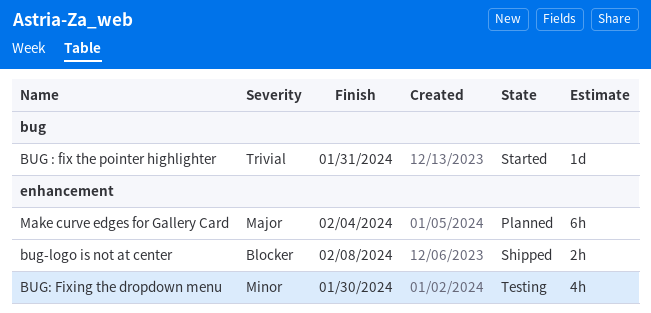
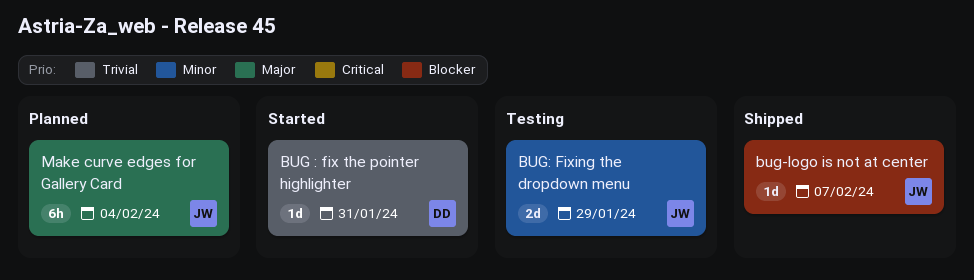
bug-logo is not at center, estimate: 2h -> 1d
bug-logo is not at center, due: Feb 8 -> Feb 7
BUG: Fixing the dropdown menu, estimate: 4h -> 2d
BUG: Fixing the dropdown menu, due: Jan 30 -> Jan 29

